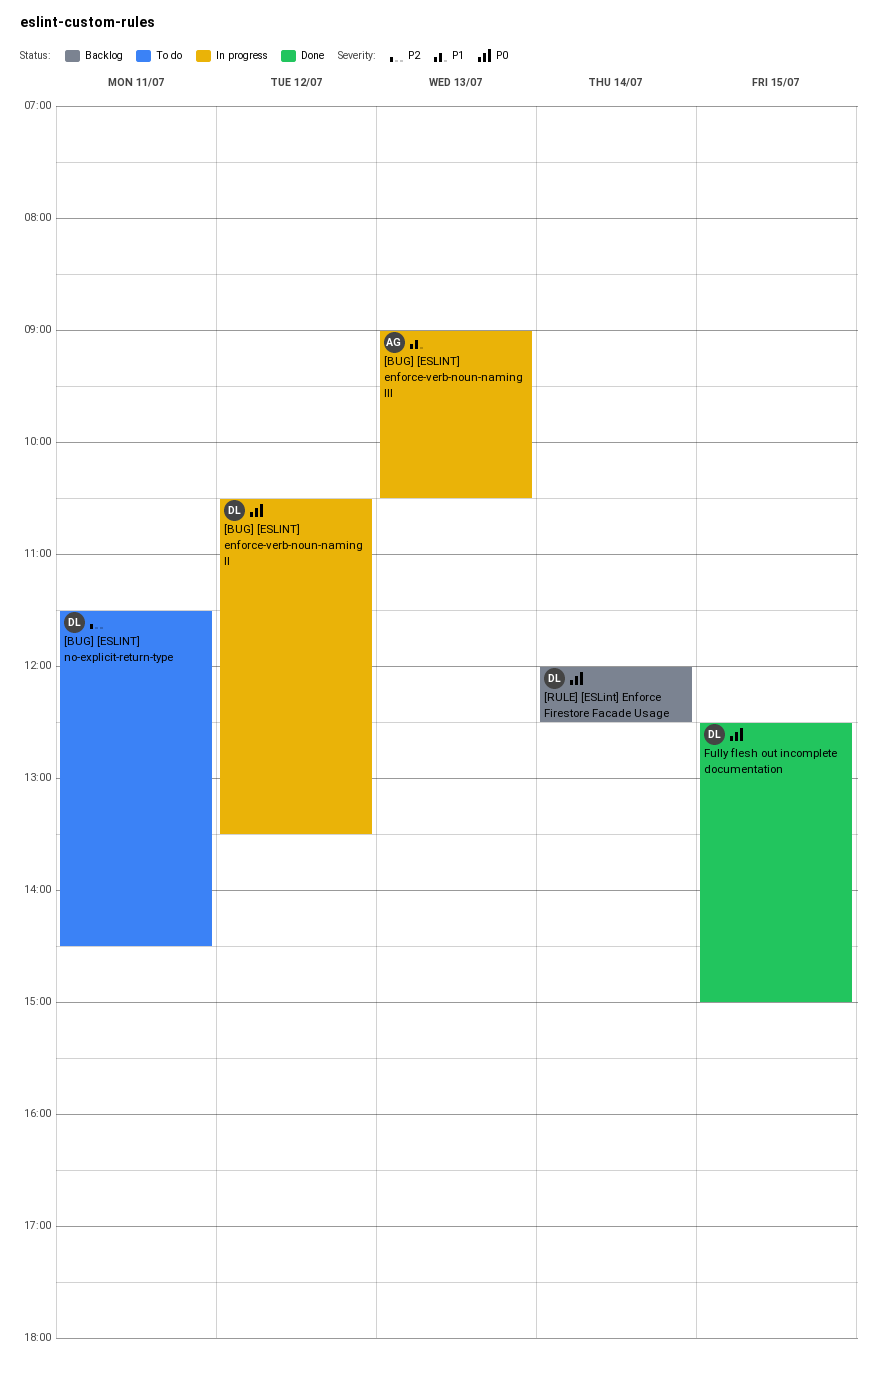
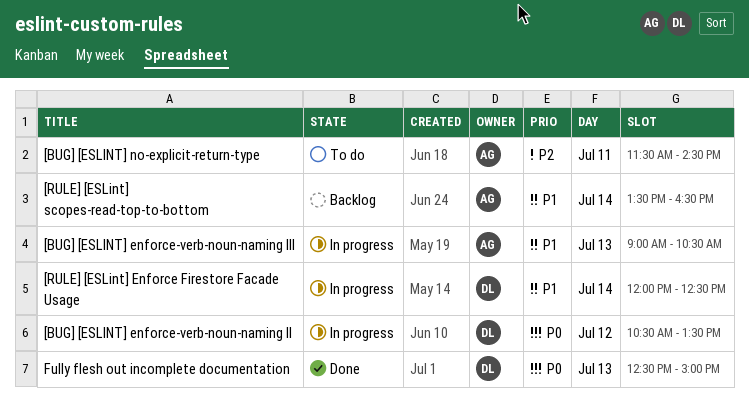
[BUG] [ESLINT] no-explicit-return-type, owner: DL -> AG
[RULE] [ESLint] Enforce Firestore Facade Usage, status: Backlog -> In progress
[RULE] [ESLint] Enforce Firestore Facade Usage, priority: P0 -> P1
[RULE] [ESLint] scopes-read-top-to-bottom: none -> present
Fully flesh out incomplete documentation, day: Jul 15 -> Jul 13

